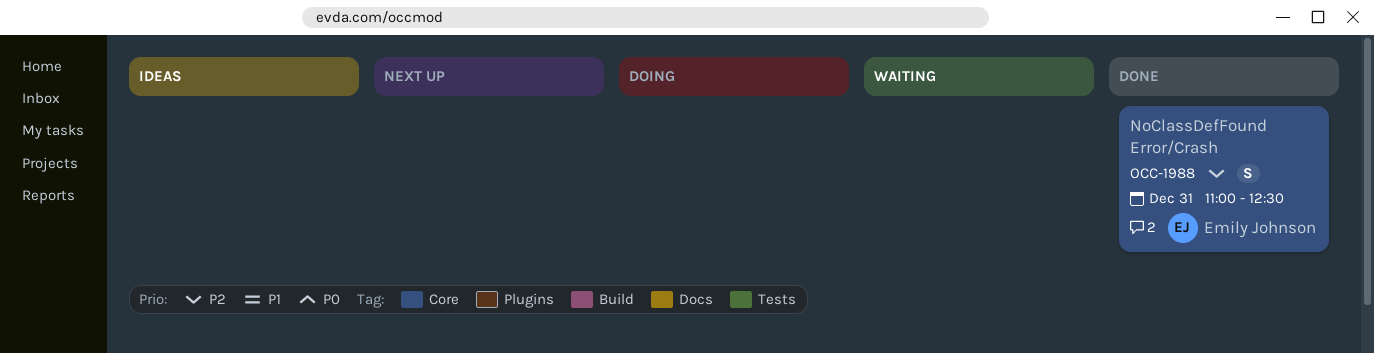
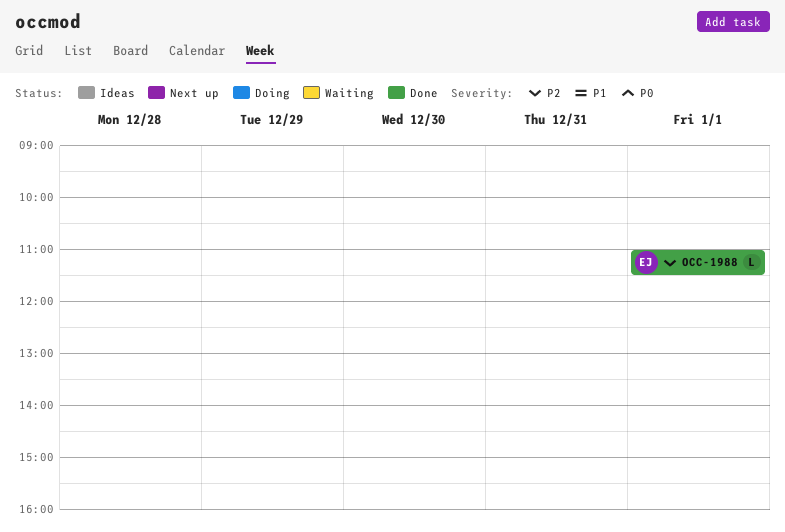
OCC-1988, estimate: S -> L
OCC-1988, day: Dec 31 -> Jan 1
OCC-1988, ends: 12:30 -> 11:30

